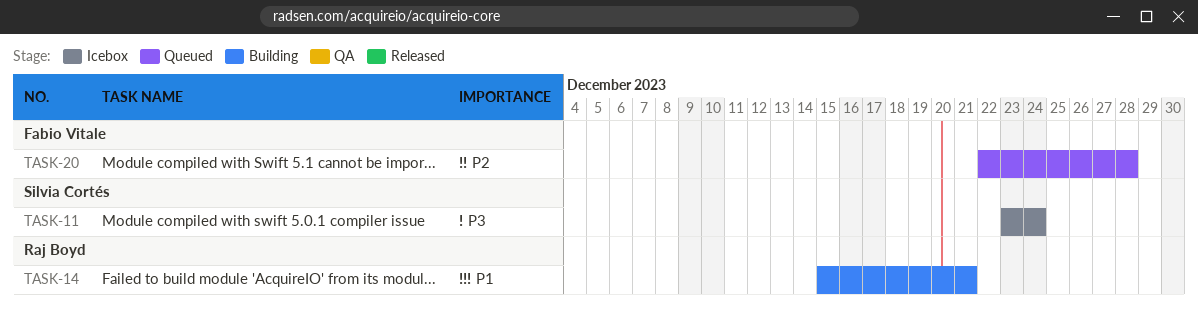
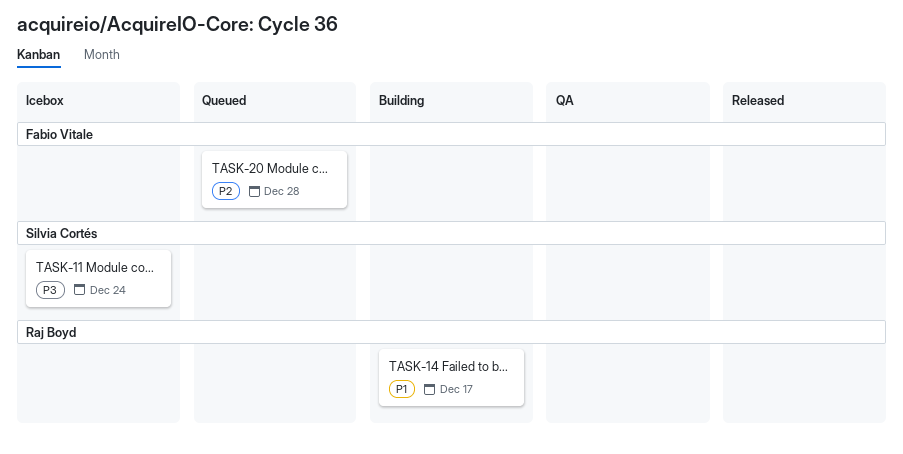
TASK-14, due: Dec 21 -> Dec 17

